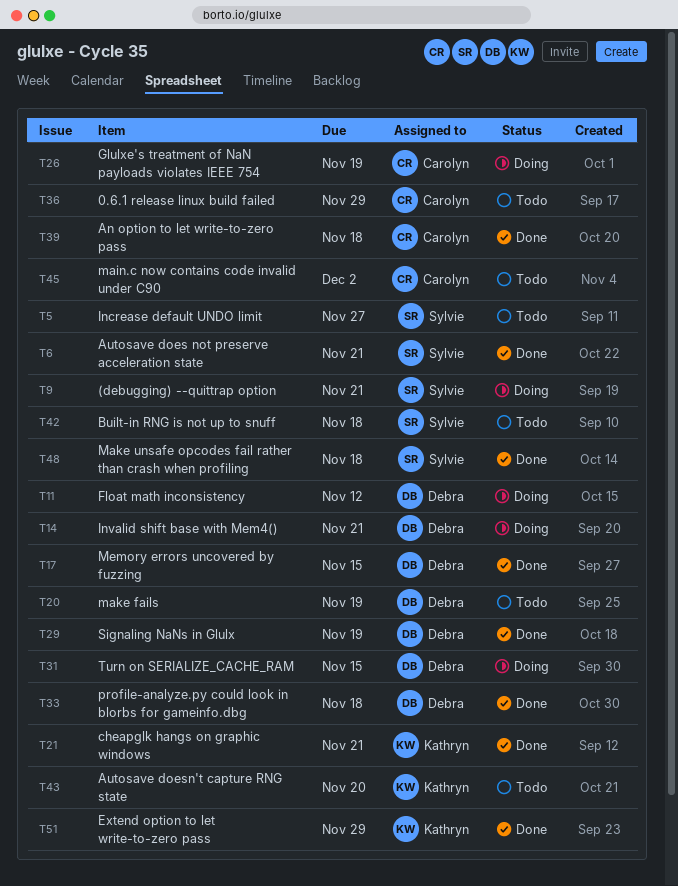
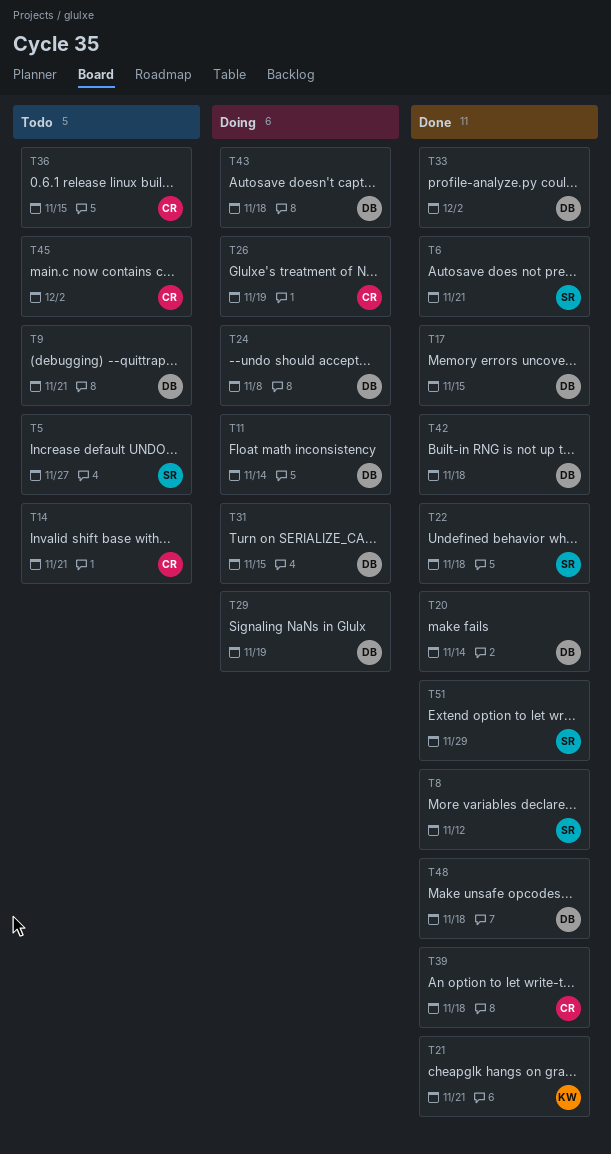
T8: none -> present
T9, status: Doing -> Todo
T9, owner: Sylvie -> Debra
T11, due: Nov 12 -> Nov 14
T14, status: Doing -> Todo
T14, owner: Debra -> Carolyn
T20, status: Todo -> Done
T20, due: Nov 19 -> Nov 14
T22: none -> present
T24: none -> present
T29, status: Done -> Doing
T33, due: Nov 18 -> Dec 2
T36, due: Nov 29 -> Nov 15
T42, status: Todo -> Done
T42, owner: Sylvie -> Debra
T43, status: Todo -> Doing
T43, owner: Kathryn -> Debra
T43, due: Nov 20 -> Nov 18
T48, owner: Sylvie -> Debra
T51, owner: Kathryn -> Sylvie

